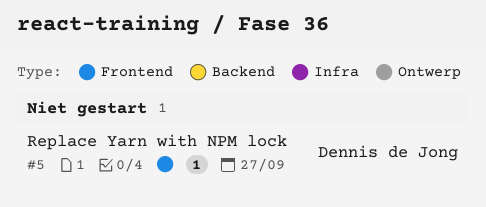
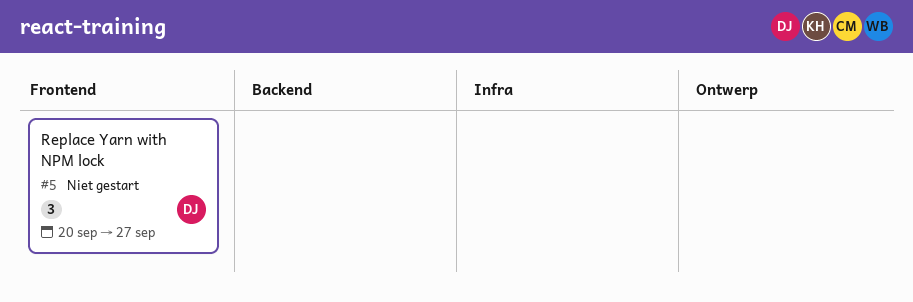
#5, estimate: 1 -> 3

